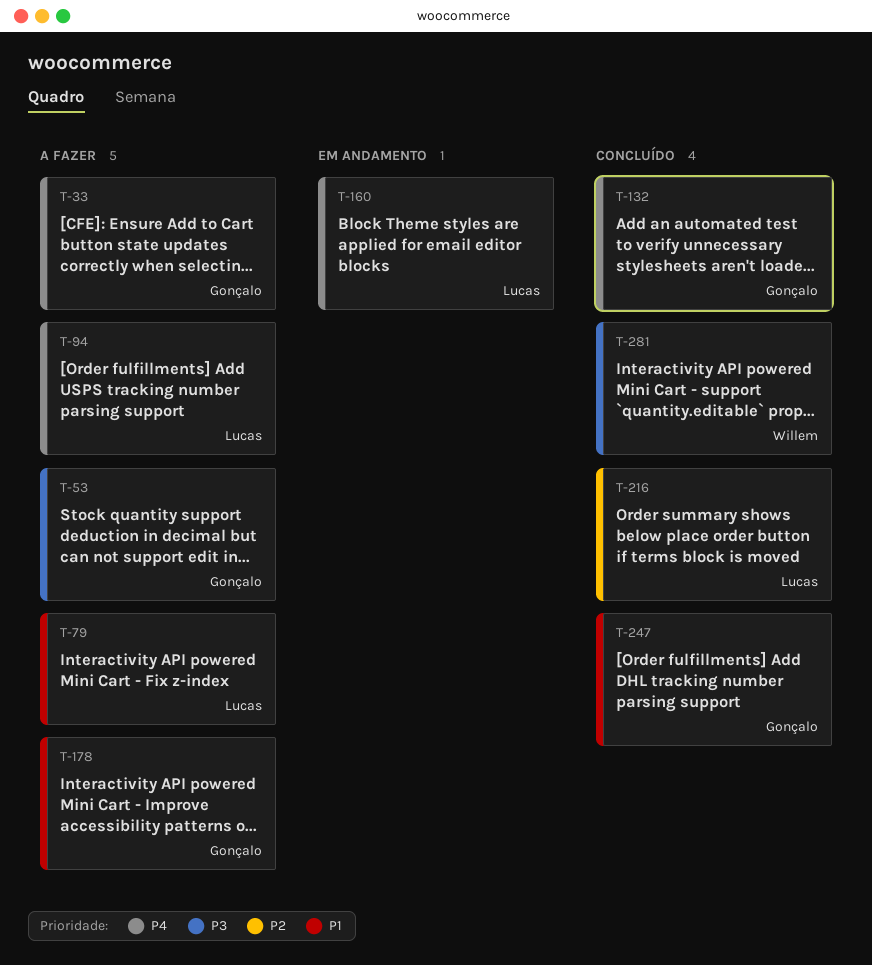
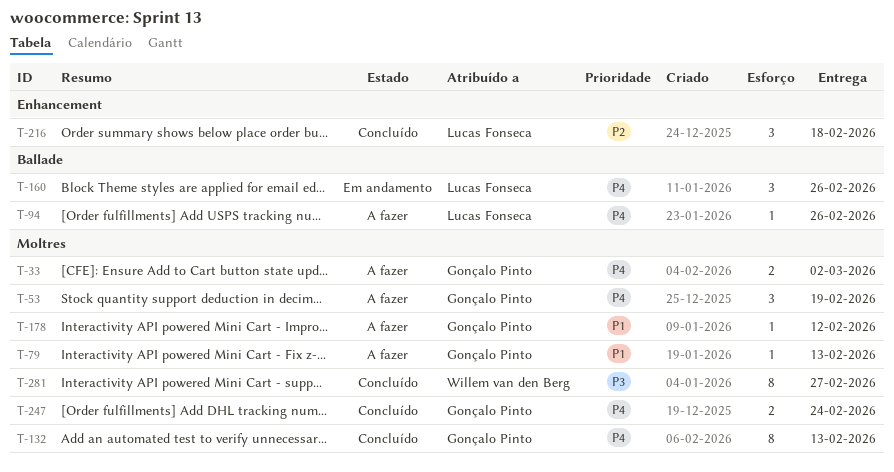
T-53, priority: P3 -> P4
T-79, owner: Lucas Fonseca -> Gonçalo Pinto
T-247, priority: P1 -> P4

